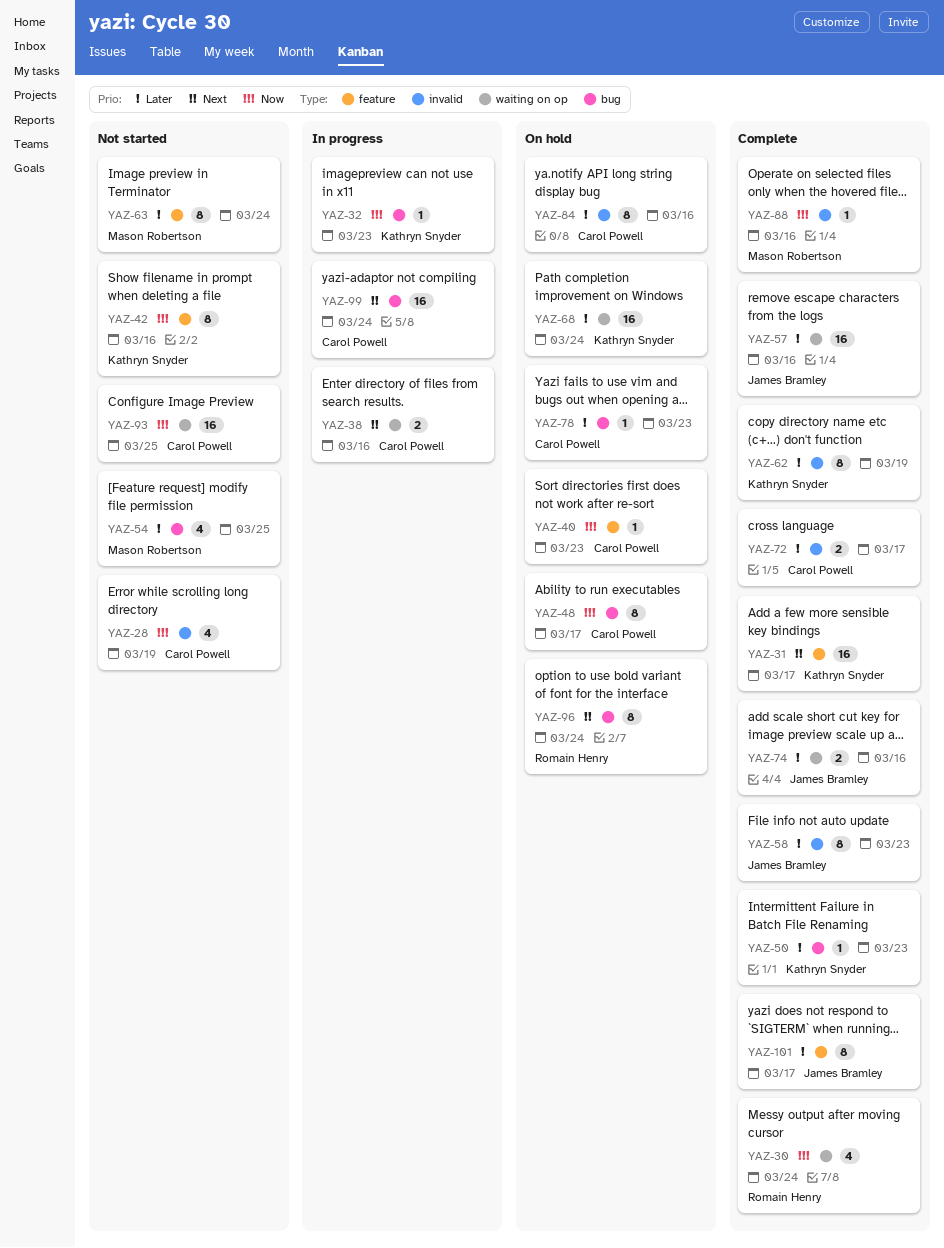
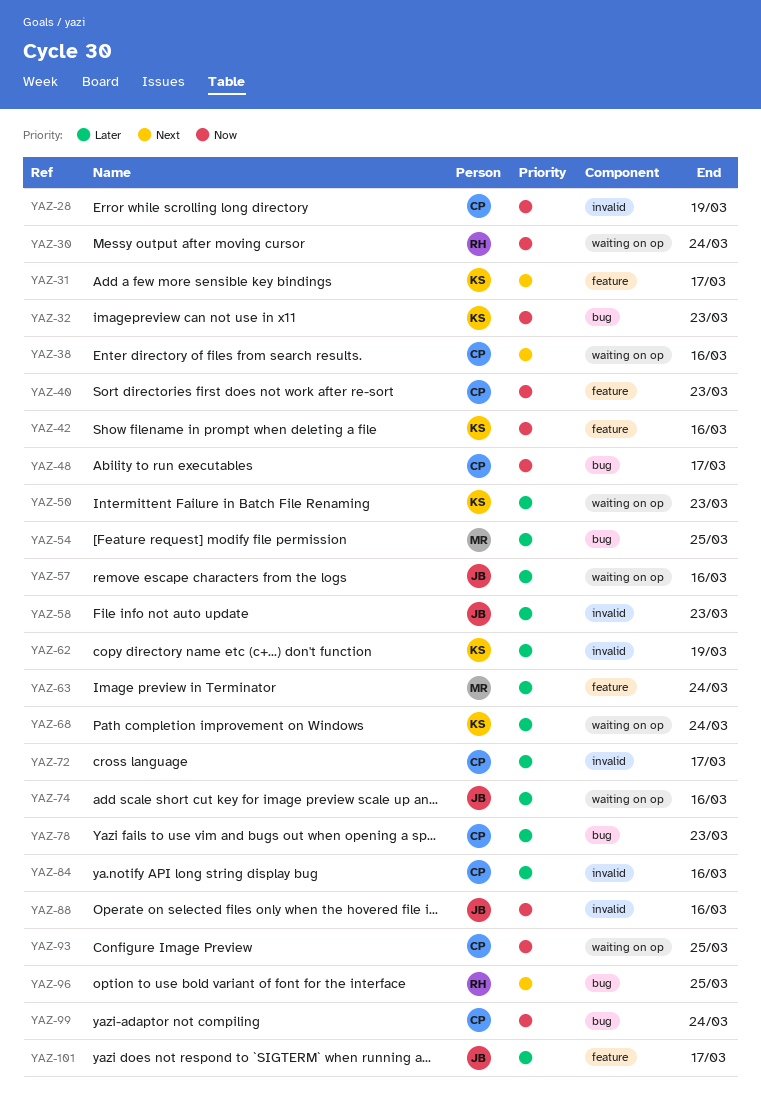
YAZ-50, label: bug -> waiting on op
YAZ-88, owner: Mason Robertson -> James Bramley
YAZ-96, due: Mar 24 -> Mar 25
YAZ-99, priority: Next -> Now

